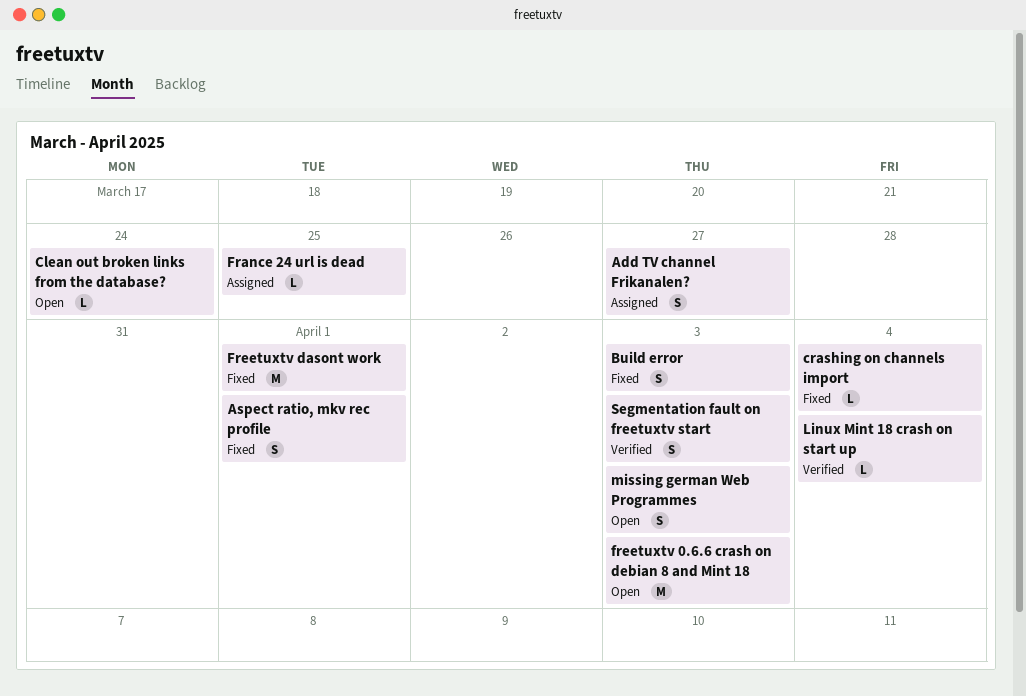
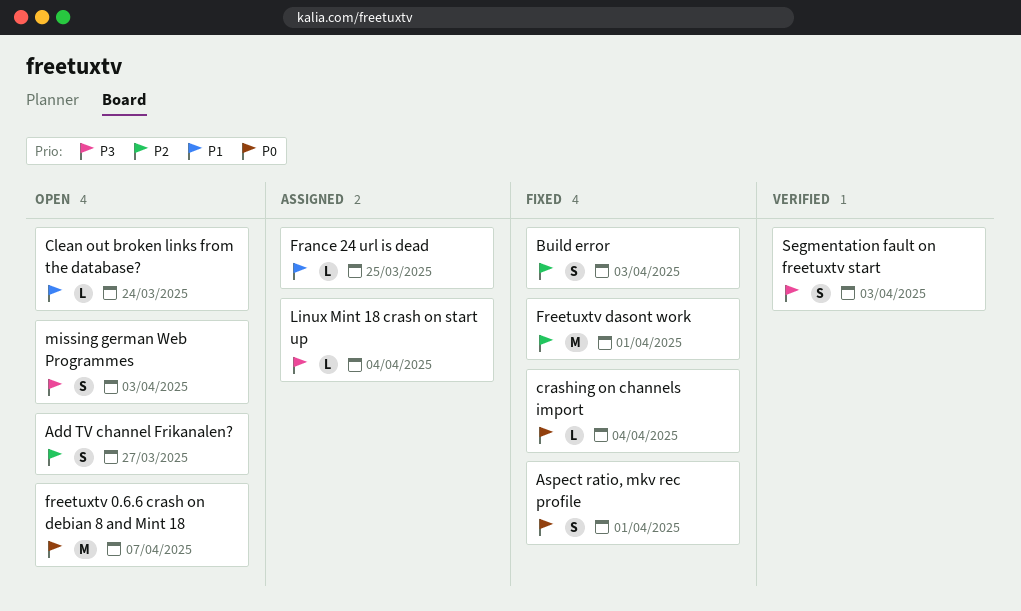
Add TV channel Frikanalen?, status: Assigned -> Open
freetuxtv 0.6.6 crash on debian 8 and Mint 18, due: Apr 3 -> Apr 7
Linux Mint 18 crash on start up, status: Verified -> Assigned

